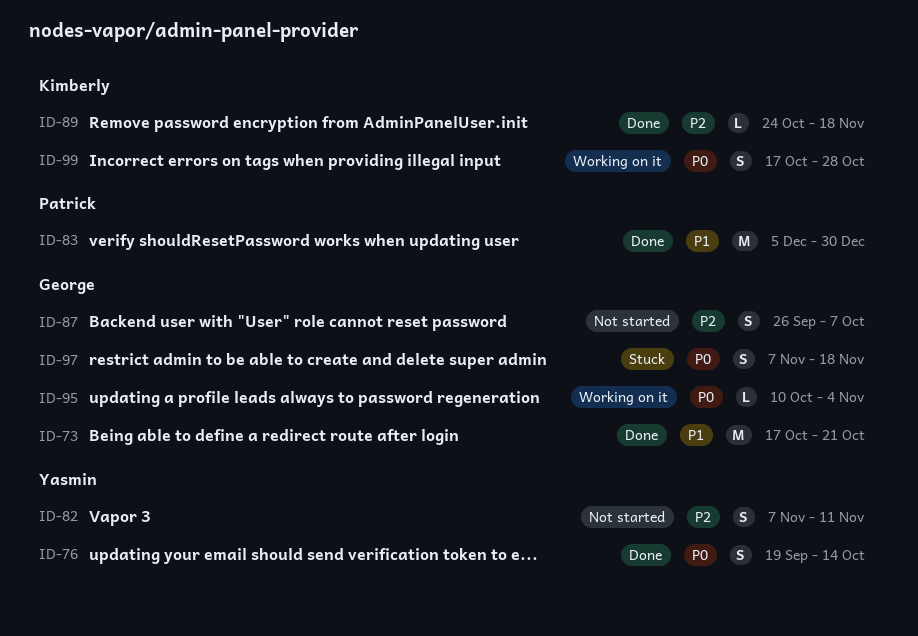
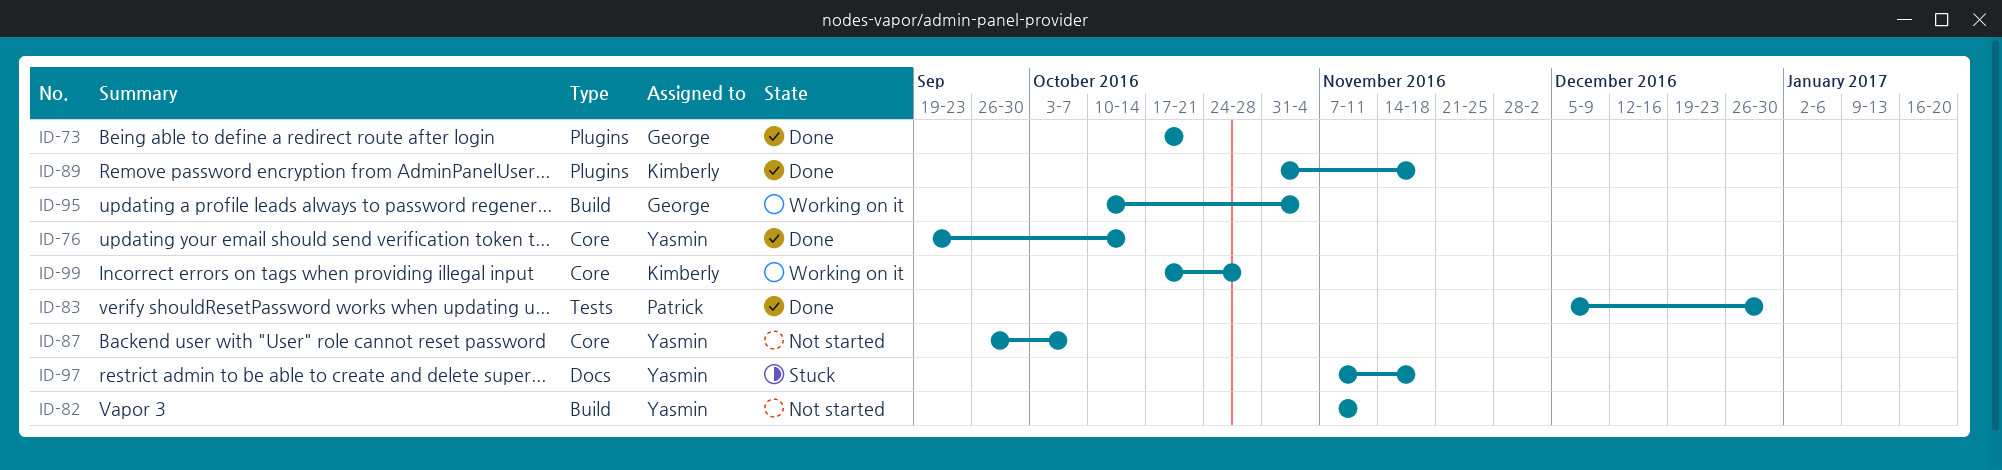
ID-87, owner: George -> Yasmin
ID-89, start: Oct 24 -> Oct 31
ID-97, owner: George -> Yasmin

